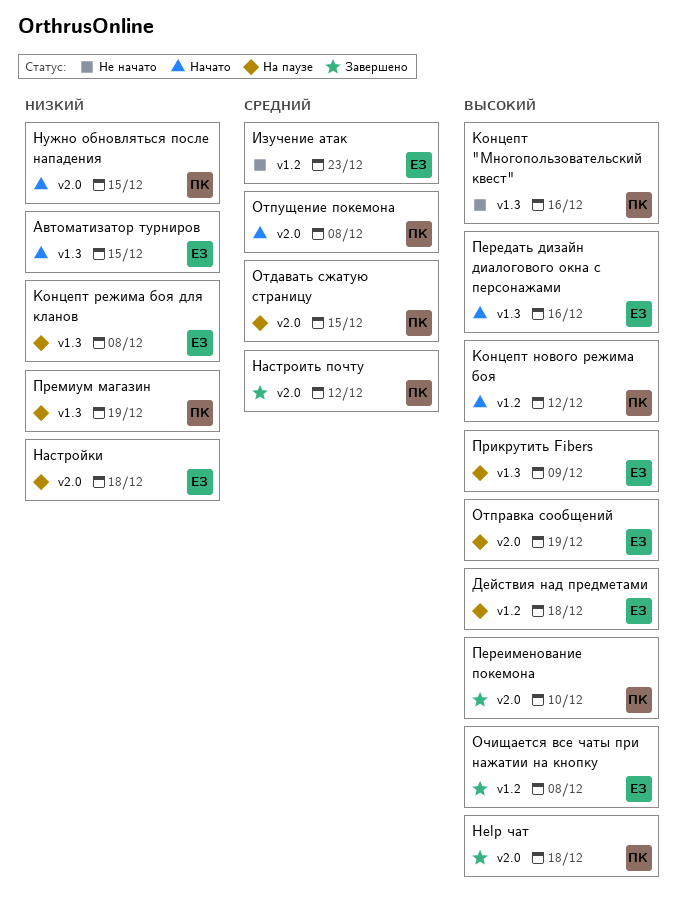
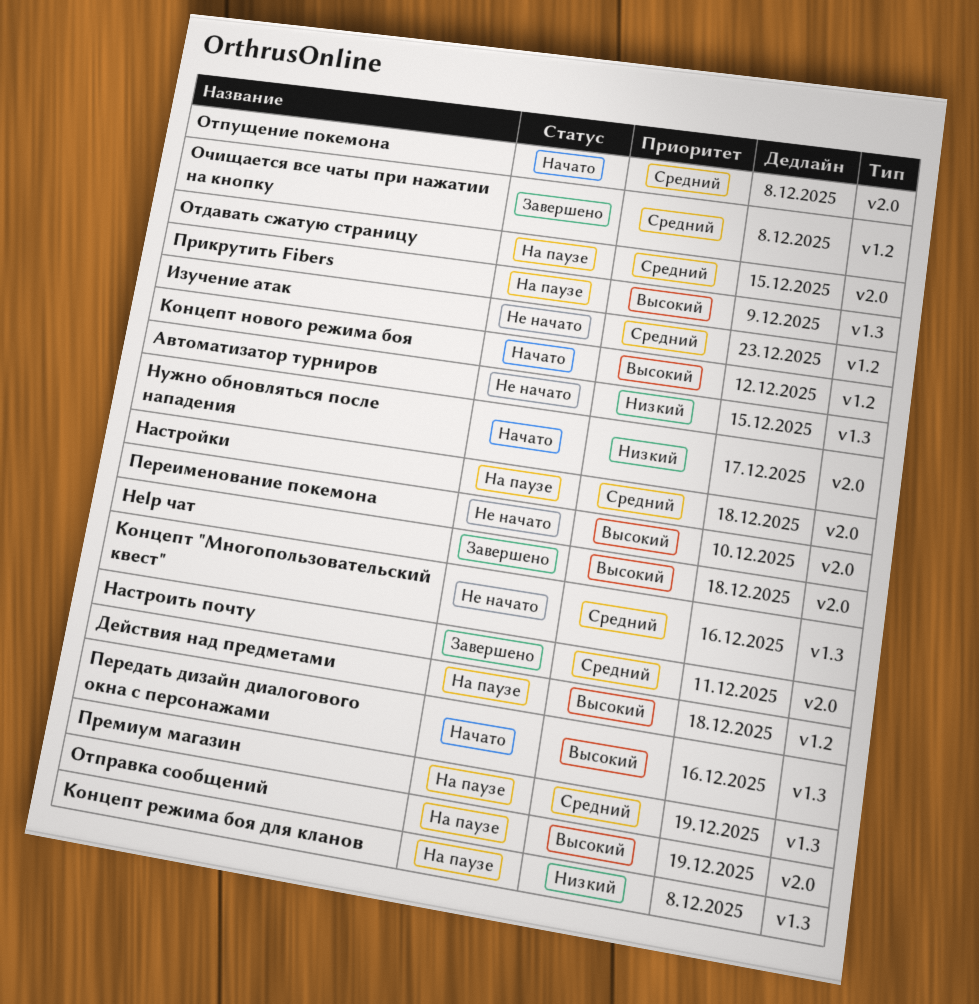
Автоматизатор турниров, status: Начато -> Не начато
Концепт "Многопользовательский квест", priority: Высокий -> Средний
Настроить почту, due: Dec 12 -> Dec 11
Настройки, priority: Низкий -> Средний
Нужно обновляться после нападения, due: Dec 15 -> Dec 17
Очищается все чаты при нажатии на кнопку, priority: Высокий -> Средний
Переименование покемона, status: Завершено -> Не начато
Премиум магазин, priority: Низкий -> Средний

